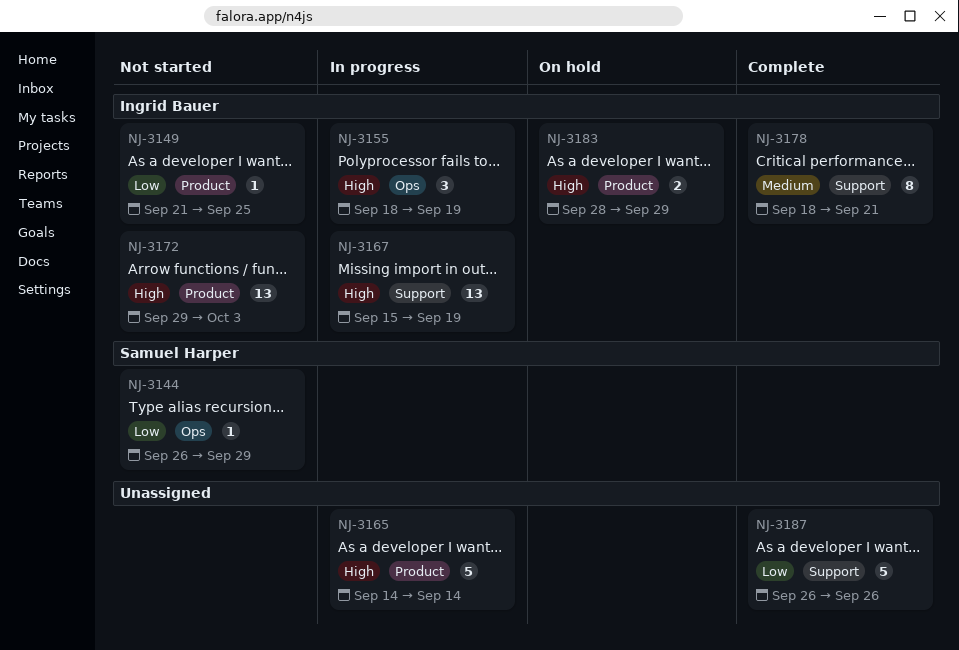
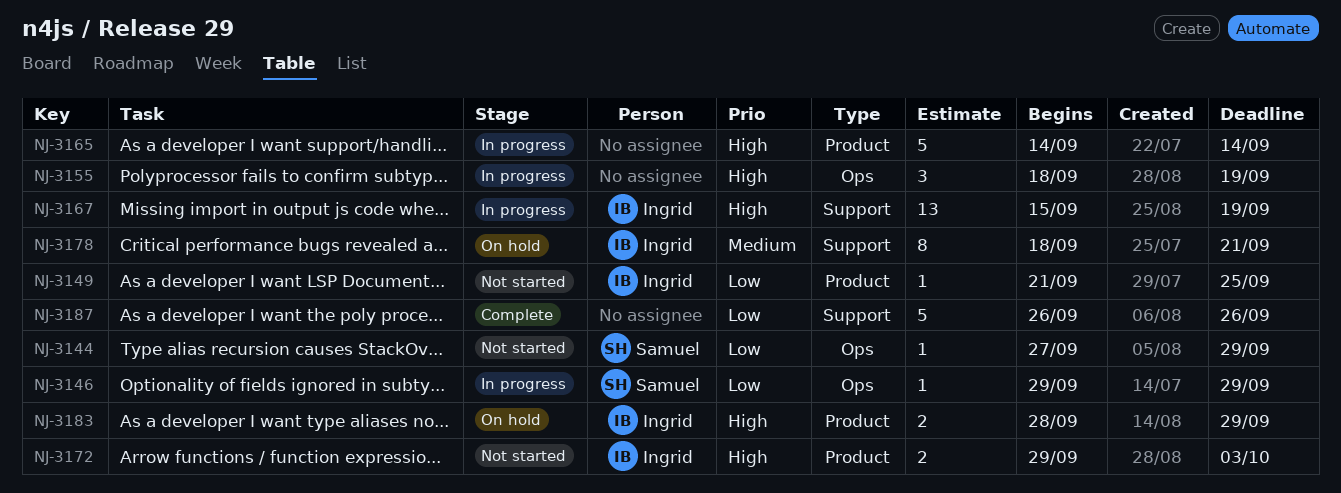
NJ-3144, start: Sep 26 -> Sep 27
NJ-3146: none -> present
NJ-3155, owner: Ingrid Bauer -> none
NJ-3172, estimate: 13 -> 2
NJ-3178, status: Complete -> On hold

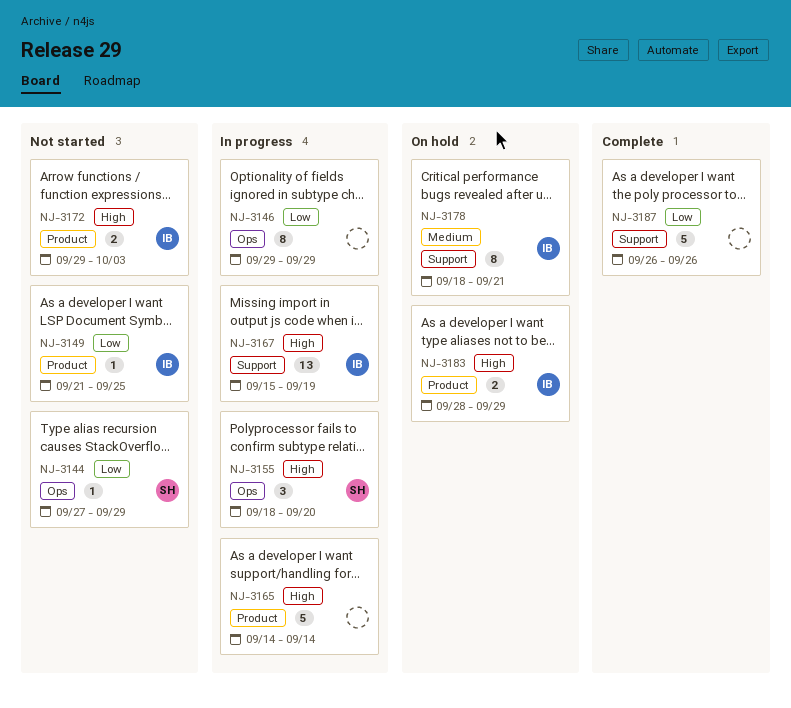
NJ-3146, owner: Samuel -> none
NJ-3146, estimate: 1 -> 8
NJ-3155, owner: none -> Samuel
NJ-3155, due: Sep 19 -> Sep 20

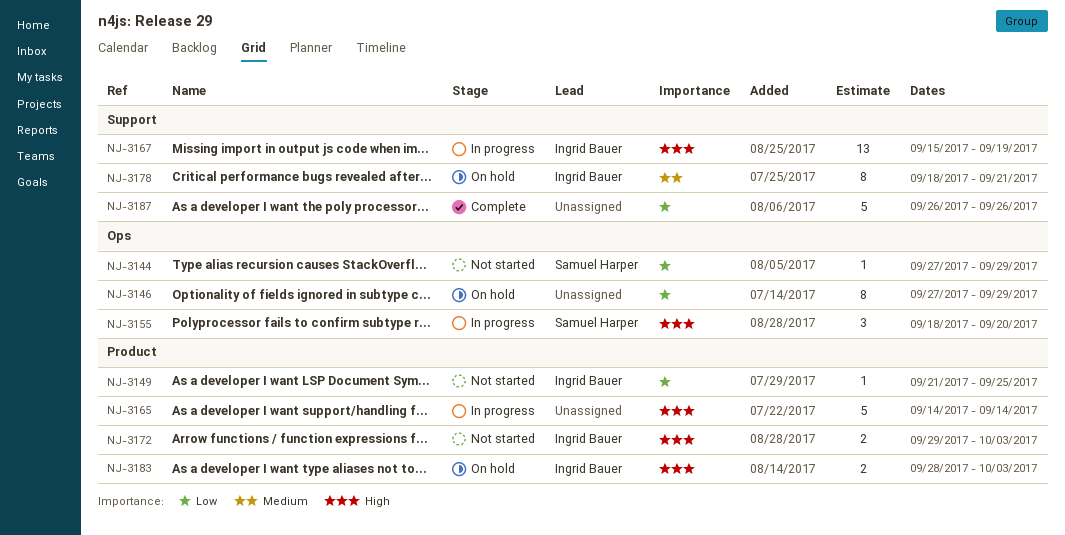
NJ-3146, status: In progress -> On hold
NJ-3146, start: Sep 29 -> Sep 27
NJ-3183, due: Sep 29 -> Oct 3

